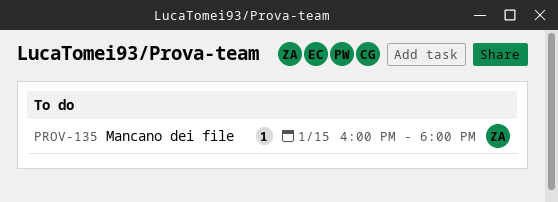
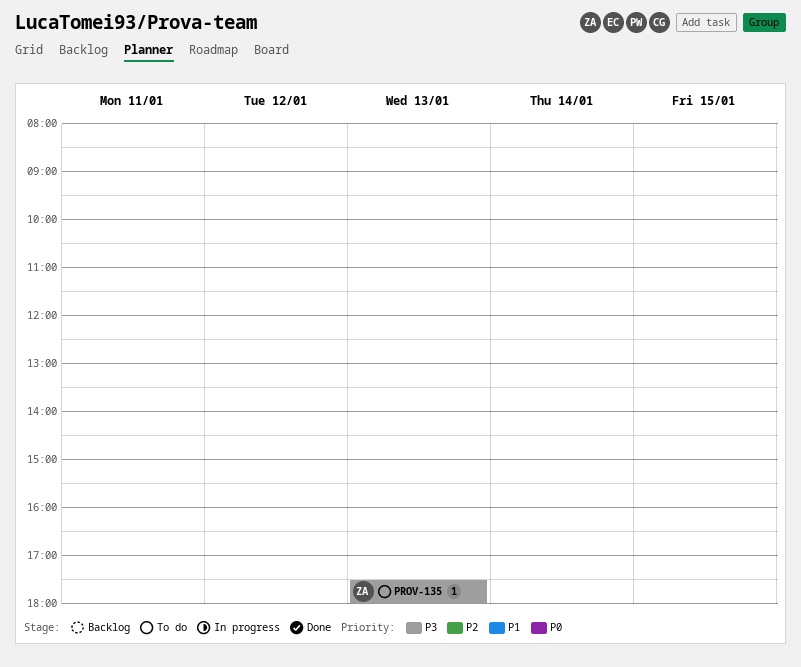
PROV-135, day: Jan 15 -> Jan 13
PROV-135, begins: 16:00 -> 17:30

